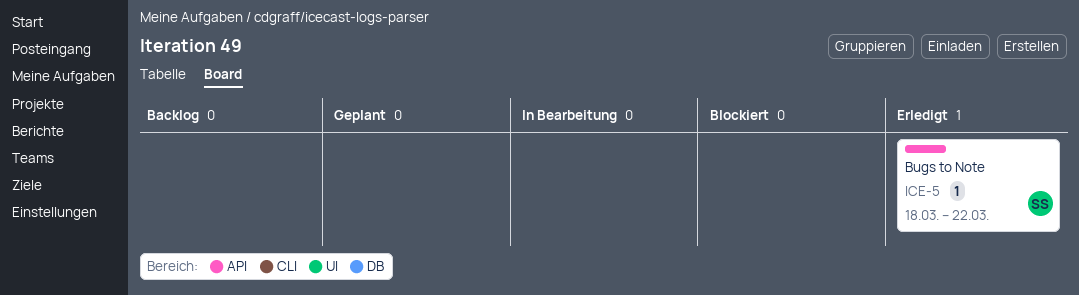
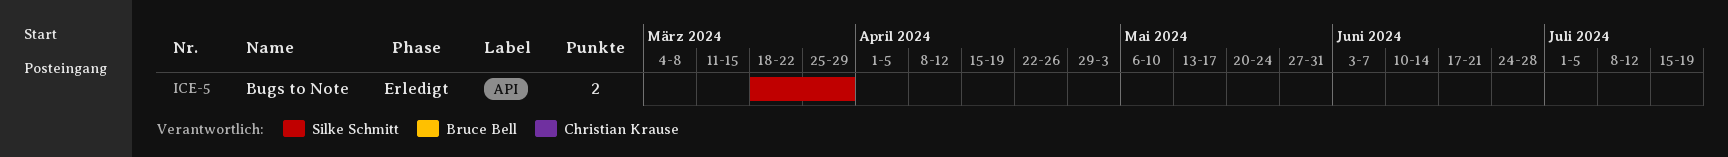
ICE-5, estimate: 1 -> 2
ICE-5, due: Mar 22 -> Mar 29

